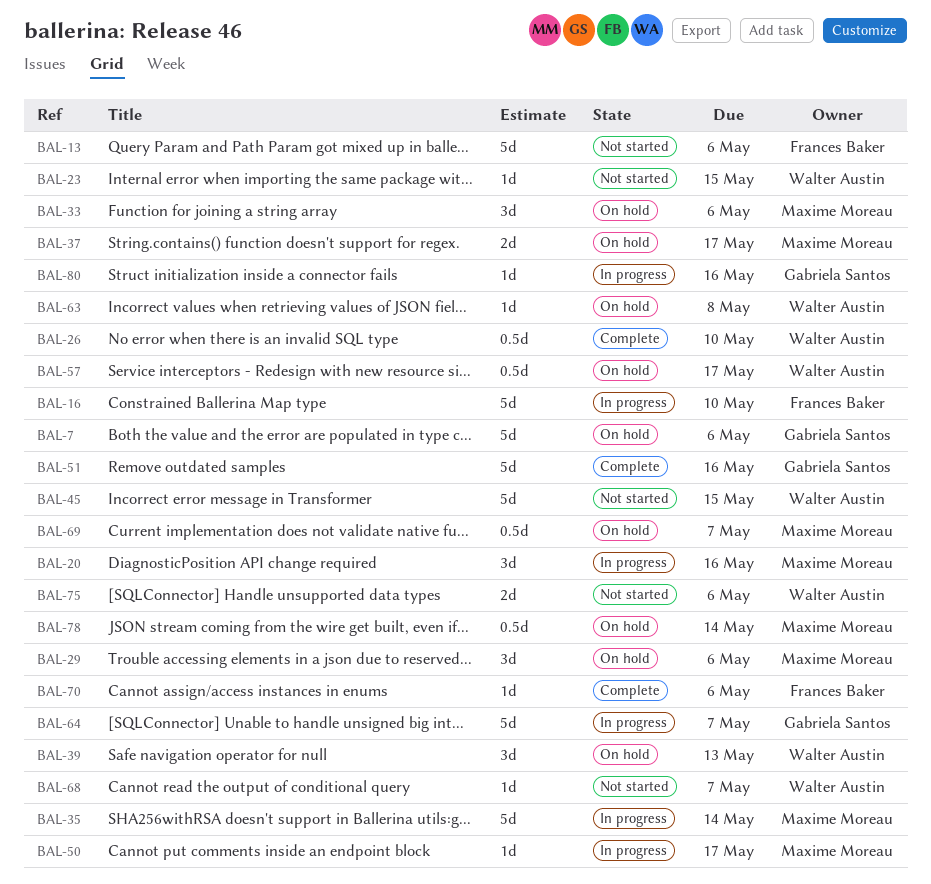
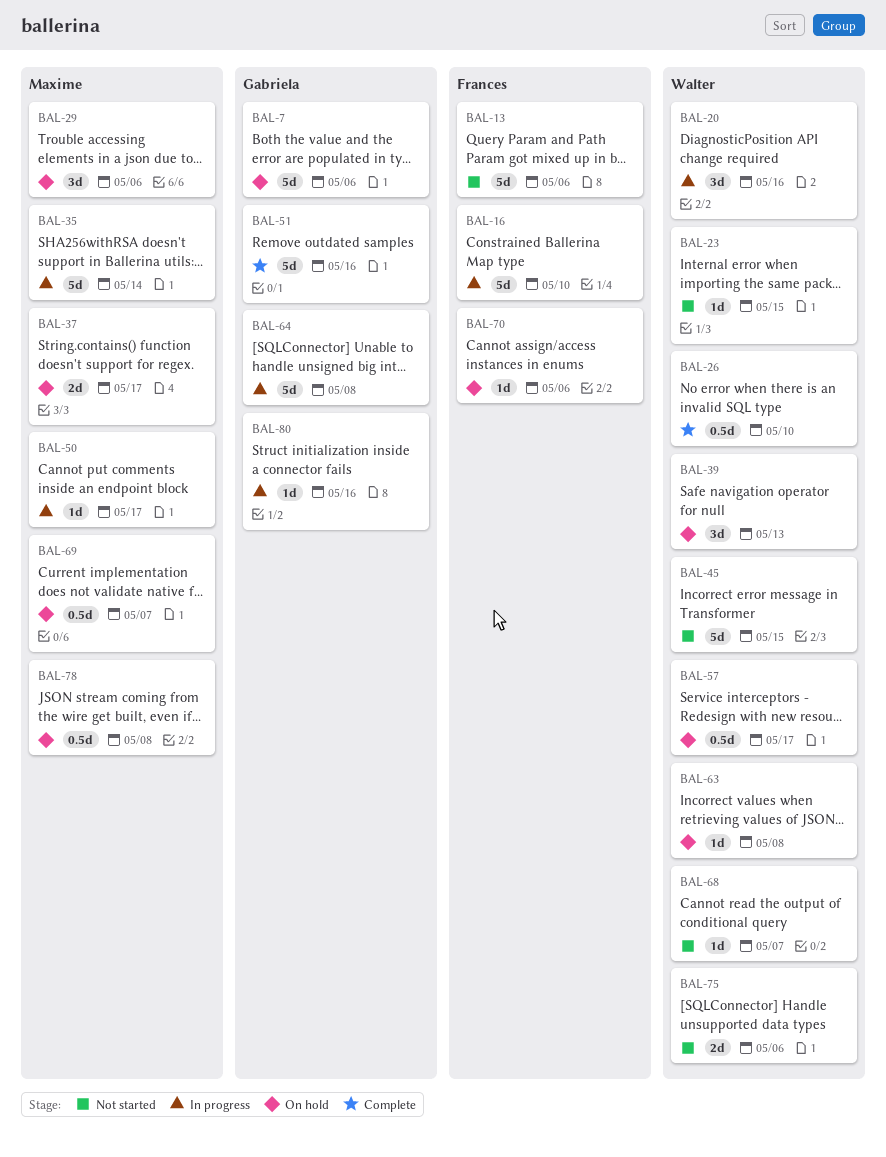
BAL-20, owner: Maxime Moreau -> Walter Austin
BAL-33: present -> none
BAL-64, due: May 7 -> May 8
BAL-70, status: Complete -> On hold
BAL-78, due: May 14 -> May 8

